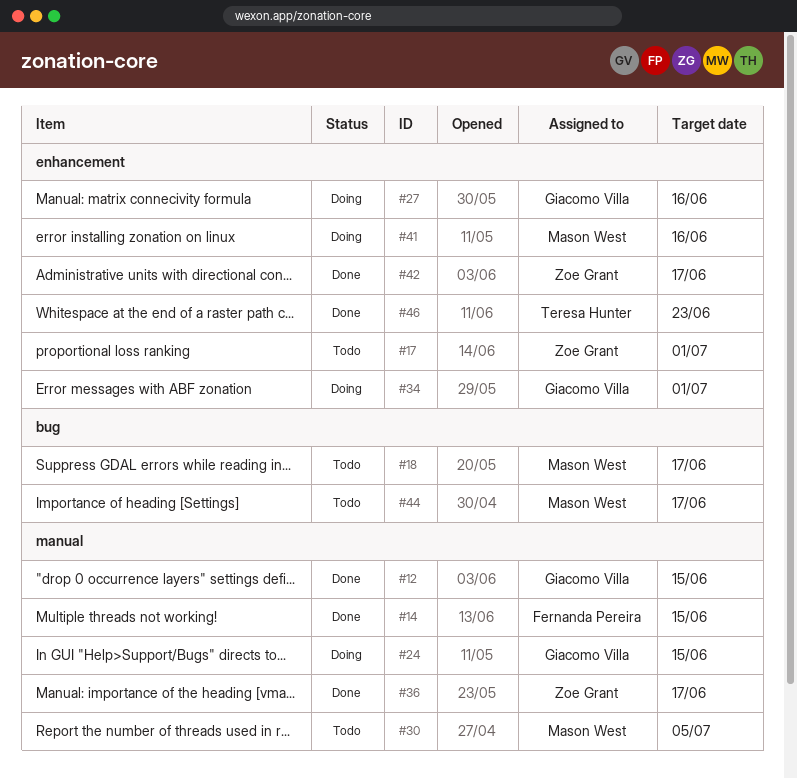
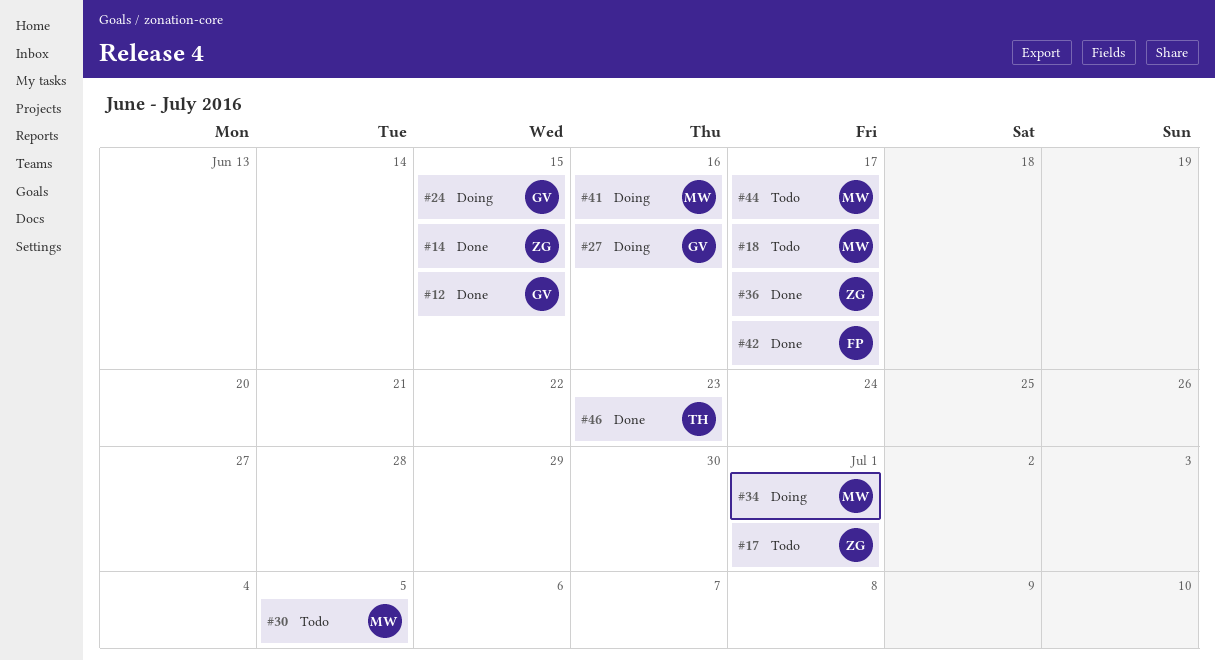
#14, owner: Fernanda Pereira -> Zoe Grant
#34, owner: Giacomo Villa -> Mason West
#42, owner: Zoe Grant -> Fernanda Pereira

